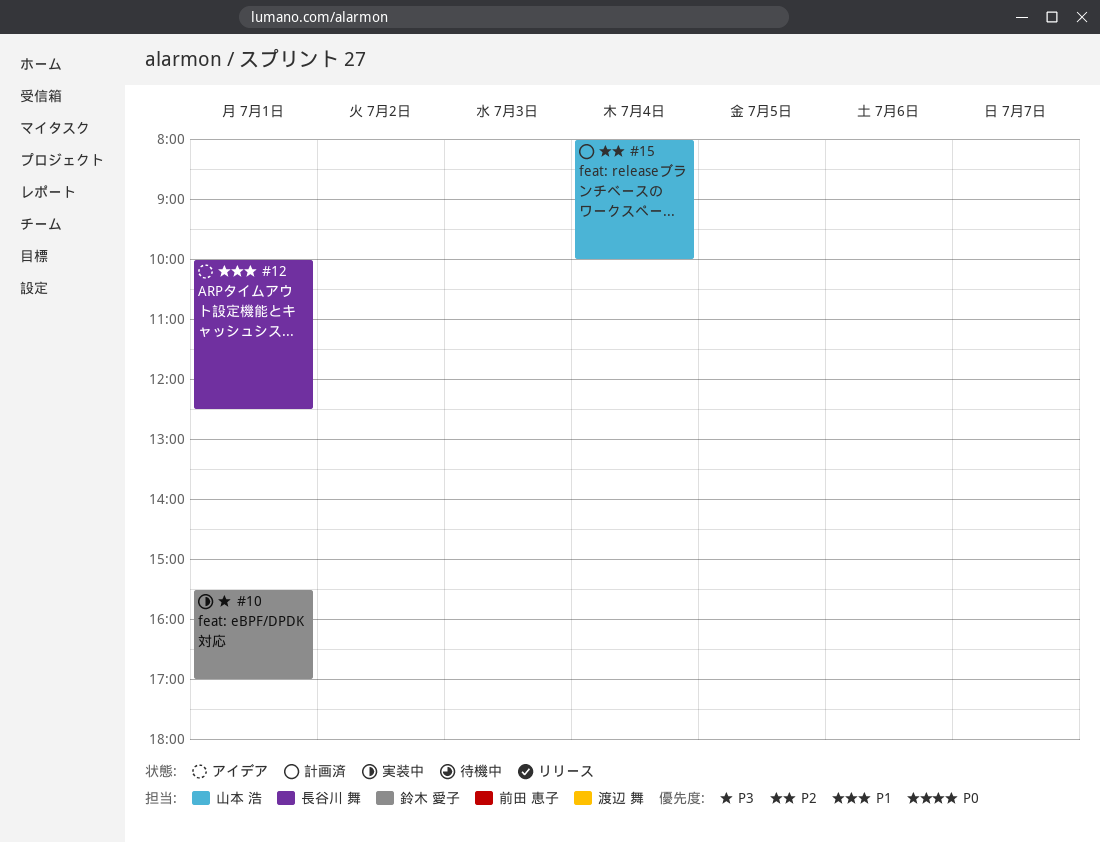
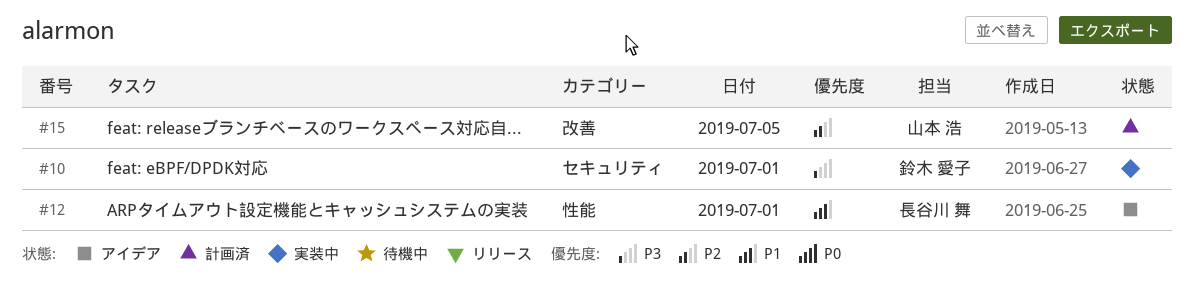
#15, day: Jul 4 -> Jul 5

